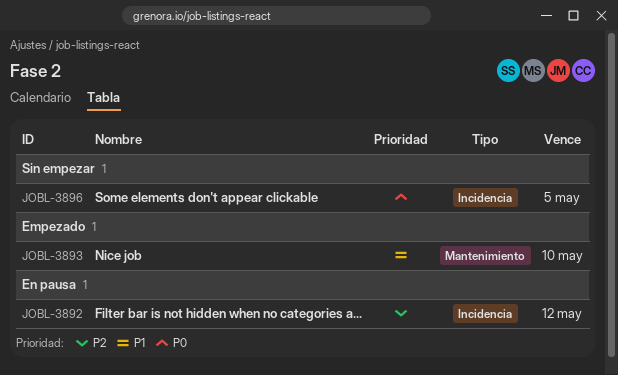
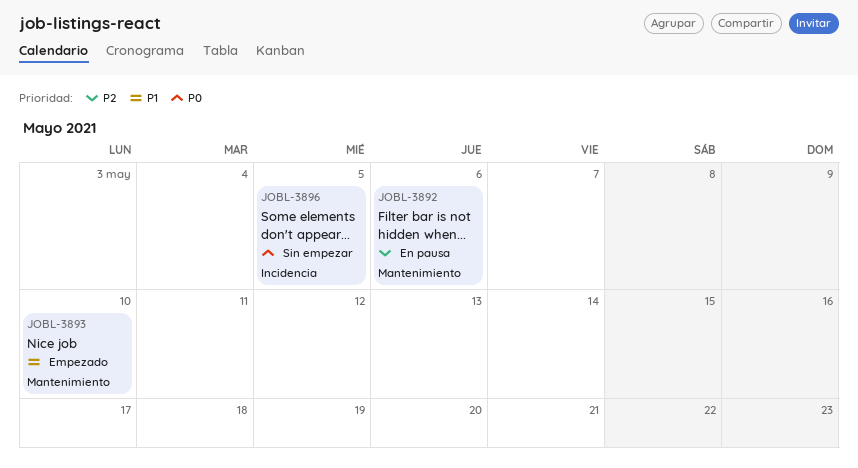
JOBL-3892, label: Incidencia -> Mantenimiento
JOBL-3892, due: May 12 -> May 6

